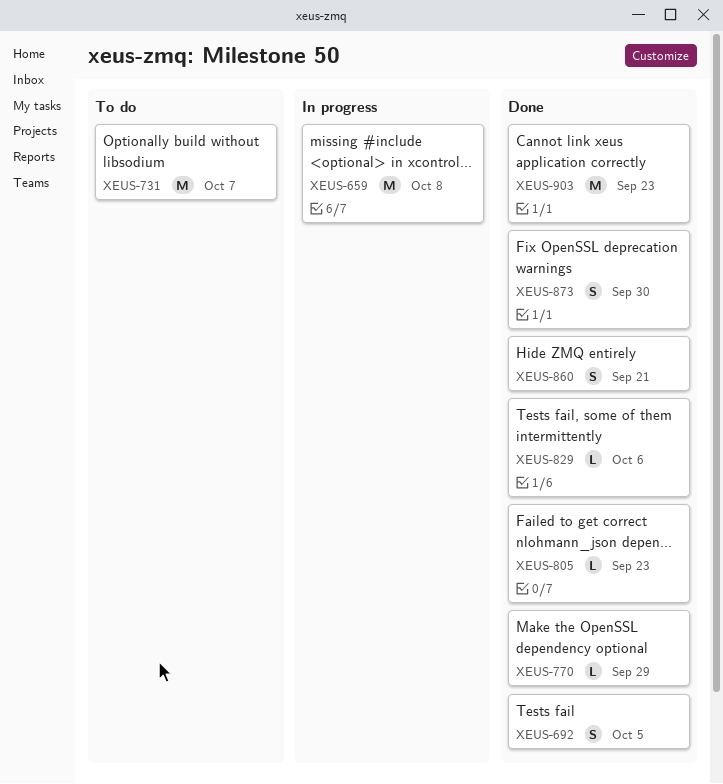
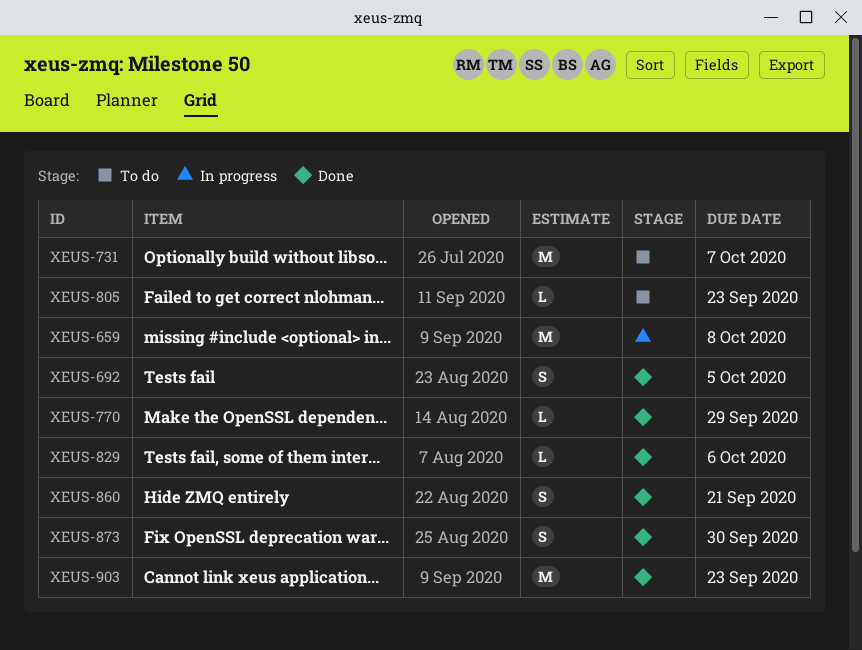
XEUS-805, status: Done -> To do

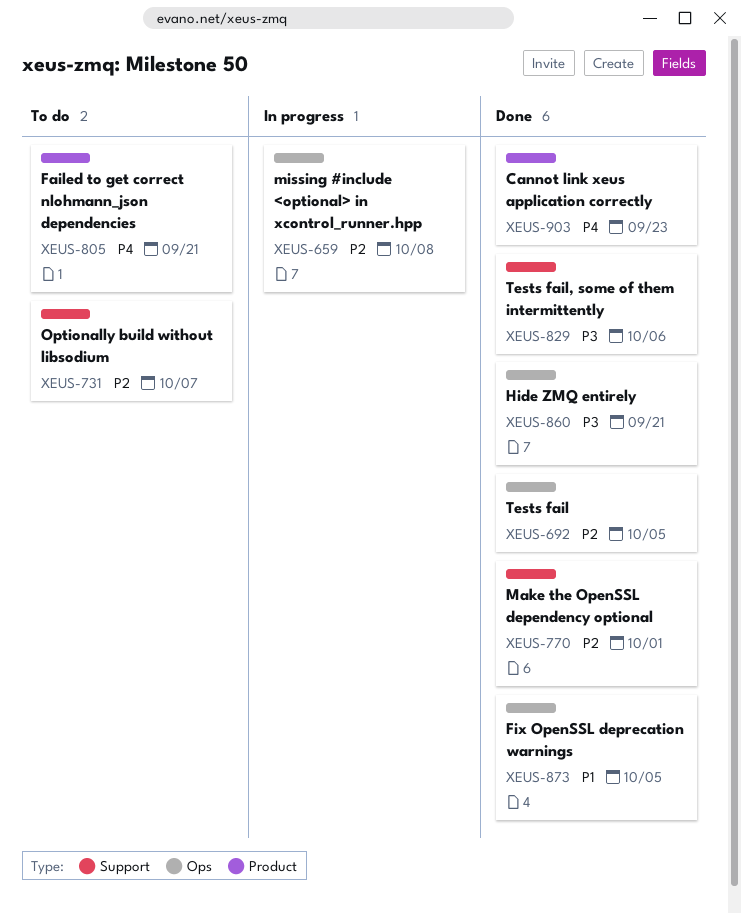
XEUS-770, due: Sep 29 -> Oct 1
XEUS-805, due: Sep 23 -> Sep 21
XEUS-873, due: Sep 30 -> Oct 5

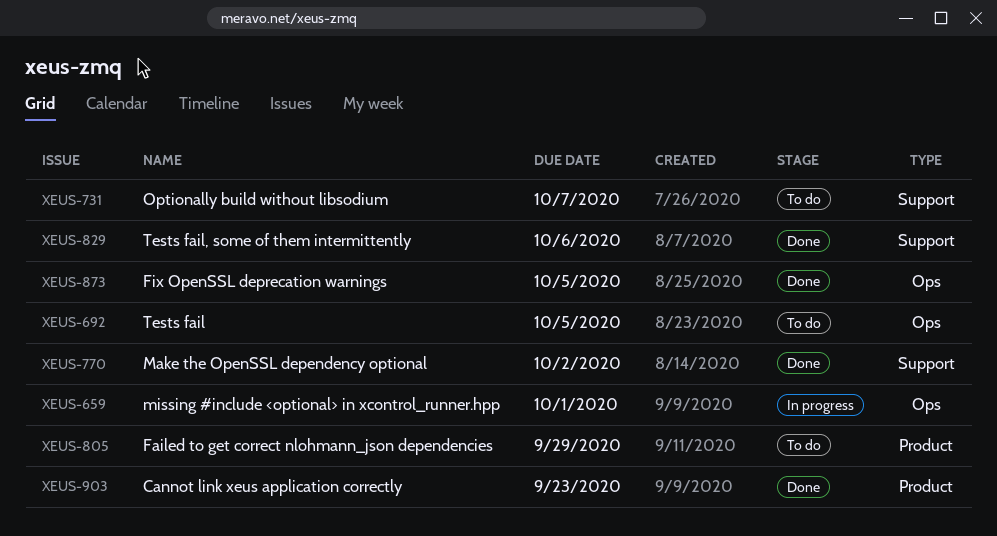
XEUS-659, due: Oct 8 -> Oct 1
XEUS-692, status: Done -> To do
XEUS-770, due: Oct 1 -> Oct 2
XEUS-805, due: Sep 21 -> Sep 29
XEUS-860: present -> none

